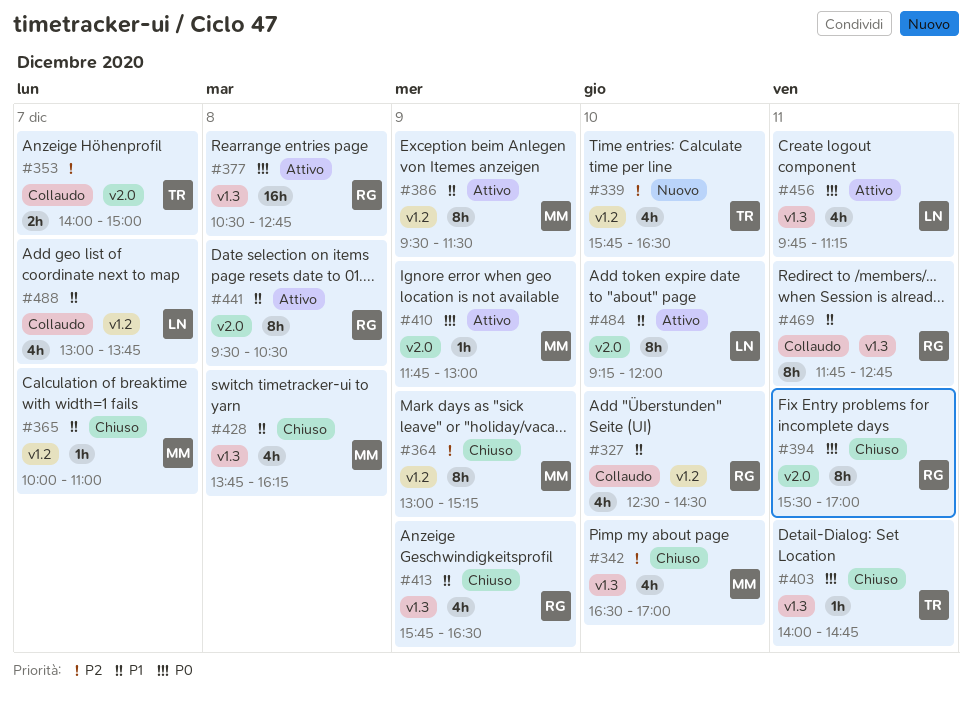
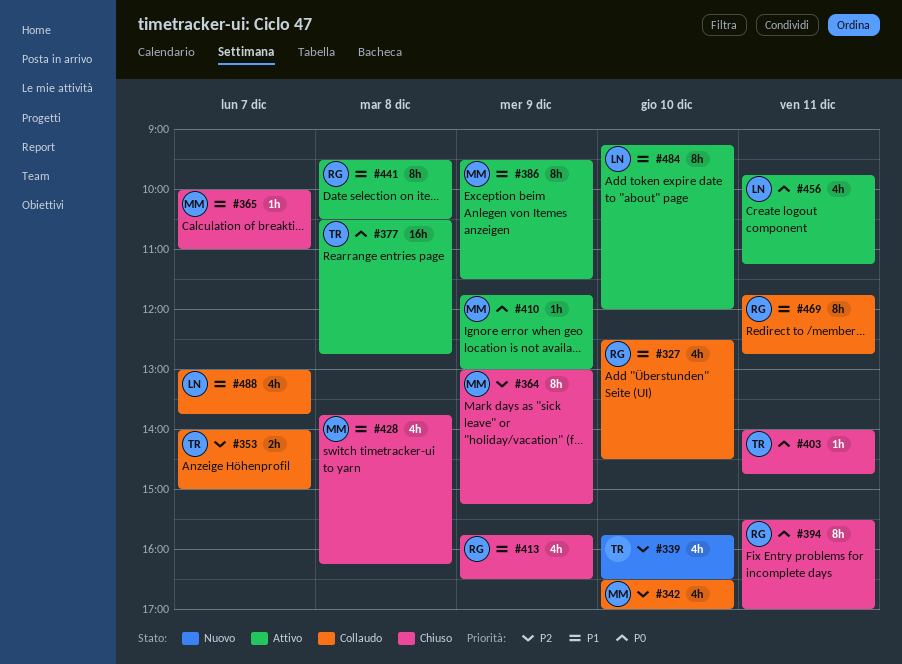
#342, status: Chiuso -> Collaudo
#377, owner: RG -> TR

